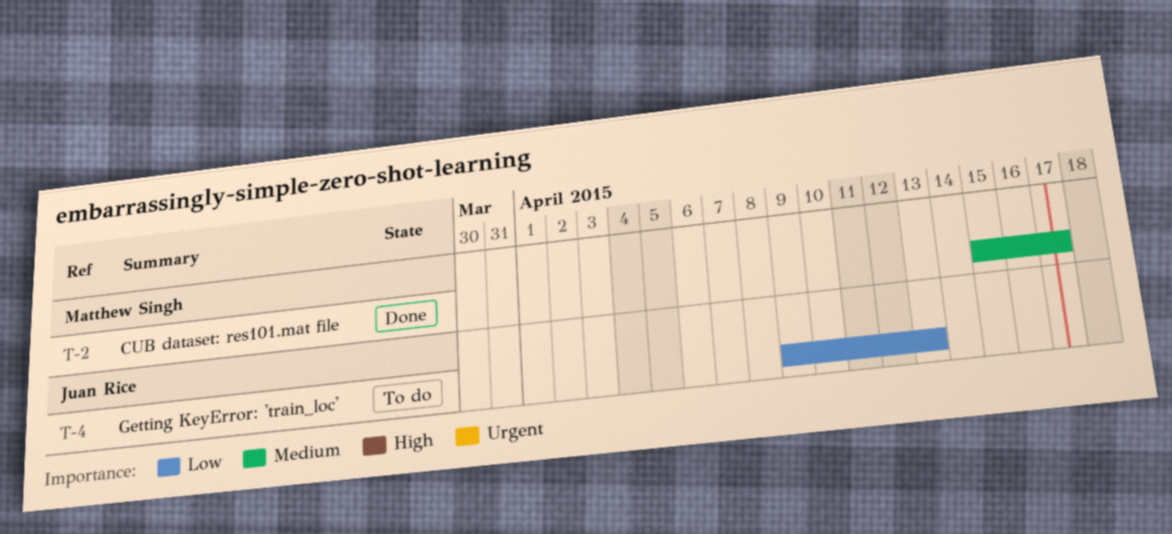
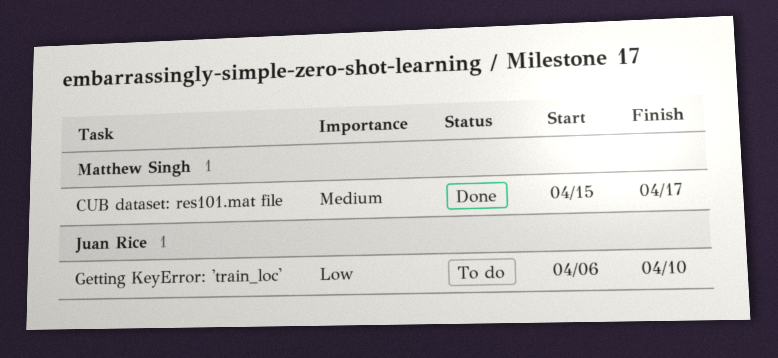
Getting KeyError: 'train_loc', start: Apr 9 -> Apr 6
Getting KeyError: 'train_loc', due: Apr 13 -> Apr 10

